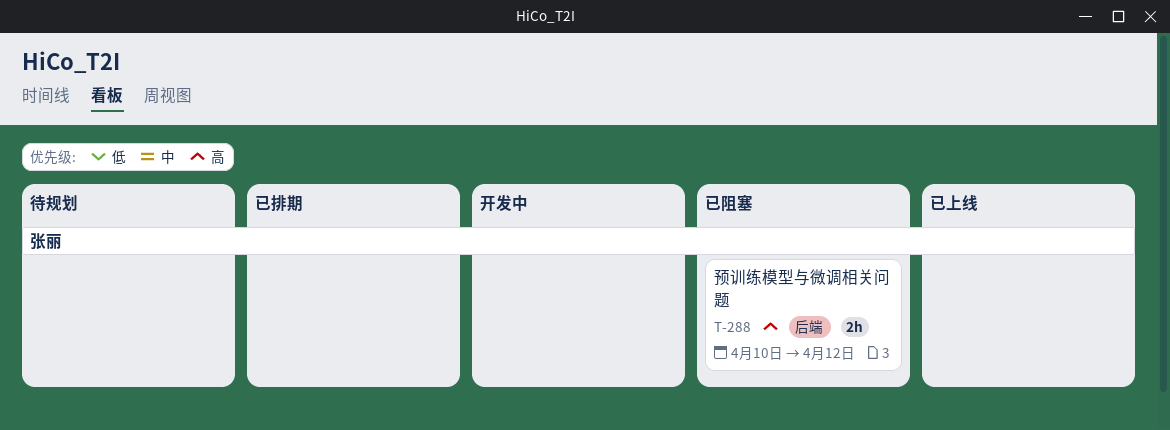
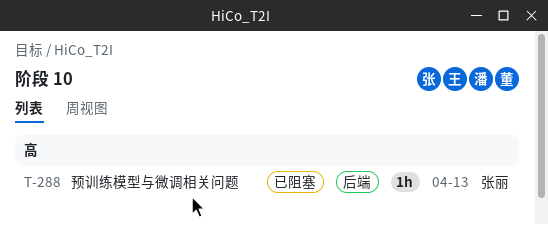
T-288, estimate: 2h -> 1h
T-288, due: Apr 12 -> Apr 13

